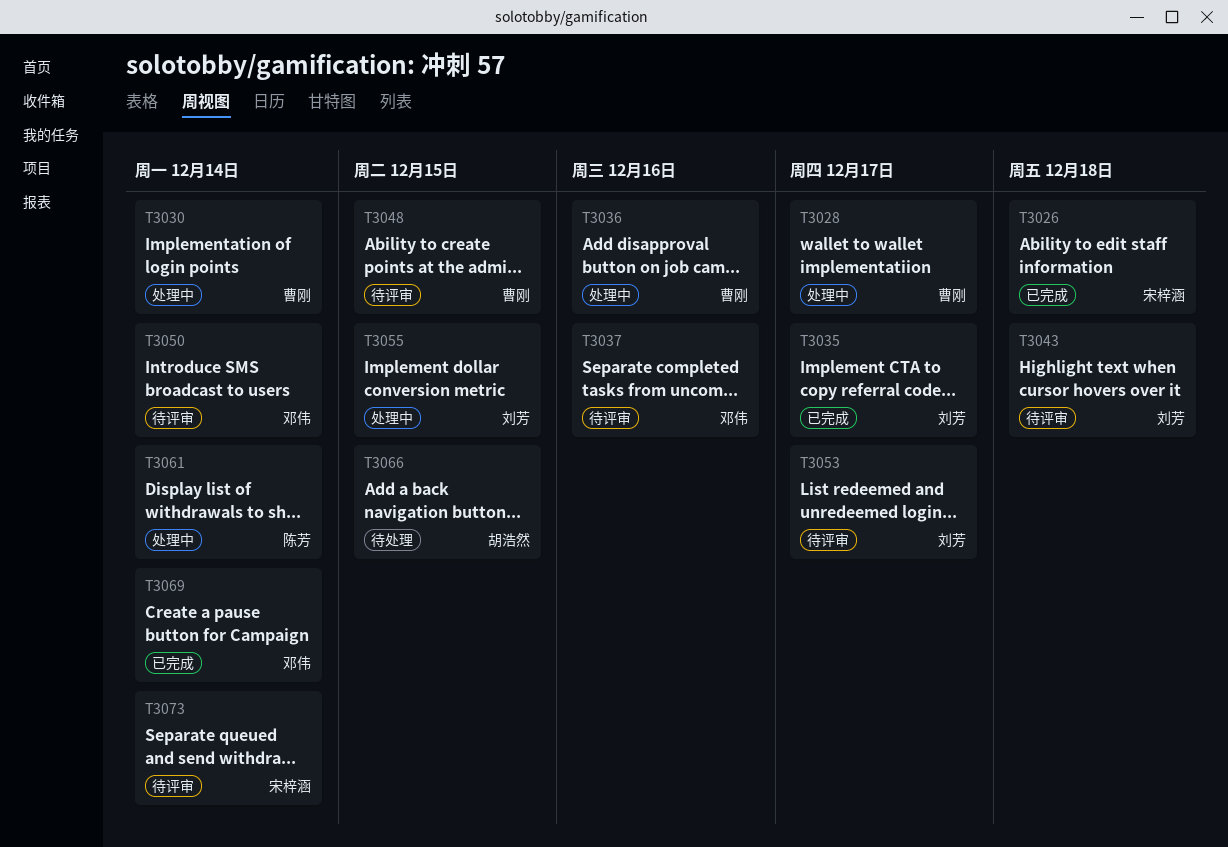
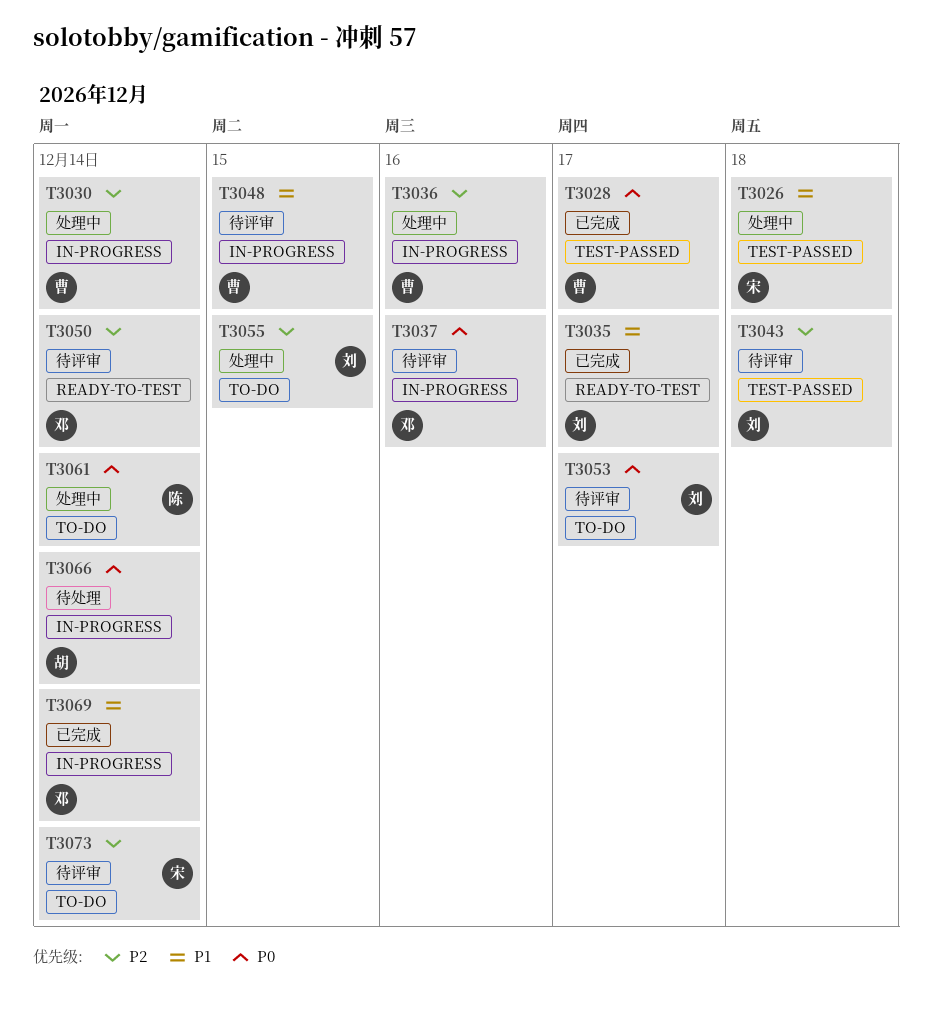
T3026, status: 已完成 -> 处理中
T3028, status: 处理中 -> 已完成
T3066, due: Dec 15 -> Dec 14

